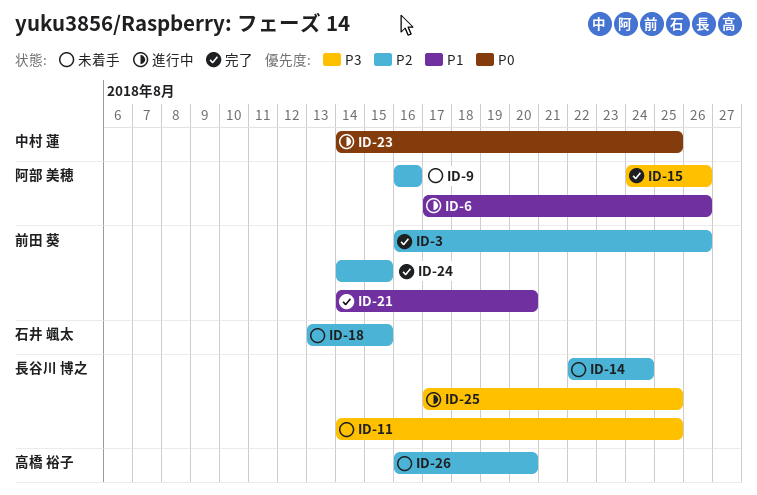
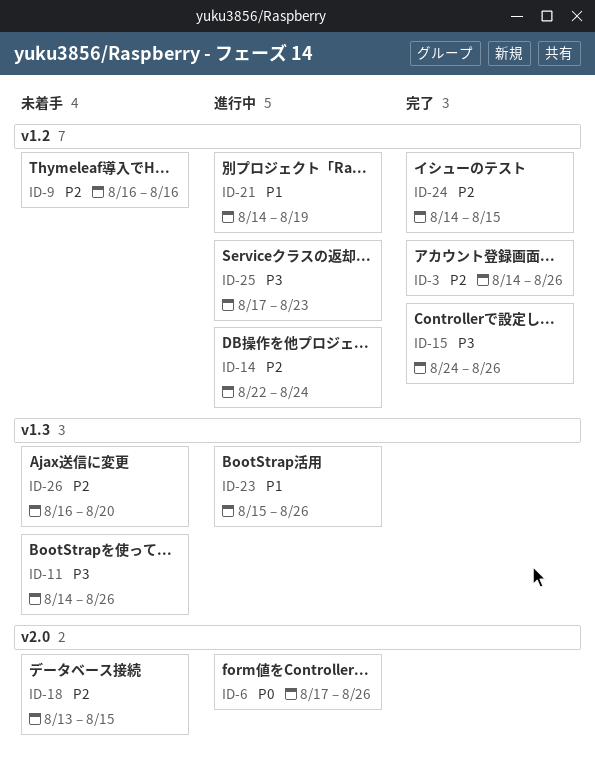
ID-3, start: Aug 16 -> Aug 14
ID-6, priority: P1 -> P0
ID-11, due: Aug 25 -> Aug 26
ID-14, status: 未着手 -> 進行中
ID-21, status: 完了 -> 進行中
ID-21, due: Aug 20 -> Aug 19
ID-23, priority: P0 -> P1
ID-23, start: Aug 14 -> Aug 15
ID-23, due: Aug 25 -> Aug 26
ID-25, due: Aug 25 -> Aug 23

